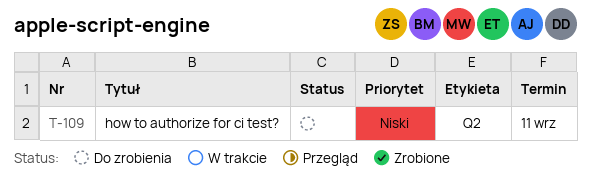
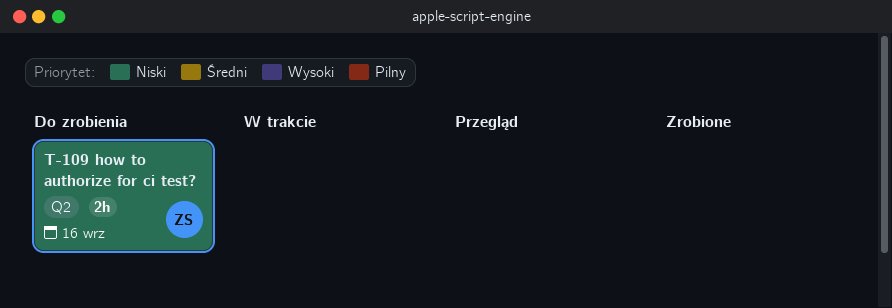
T-109, due: Sep 11 -> Sep 16

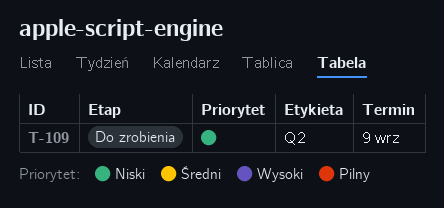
T-109, due: Sep 16 -> Sep 9

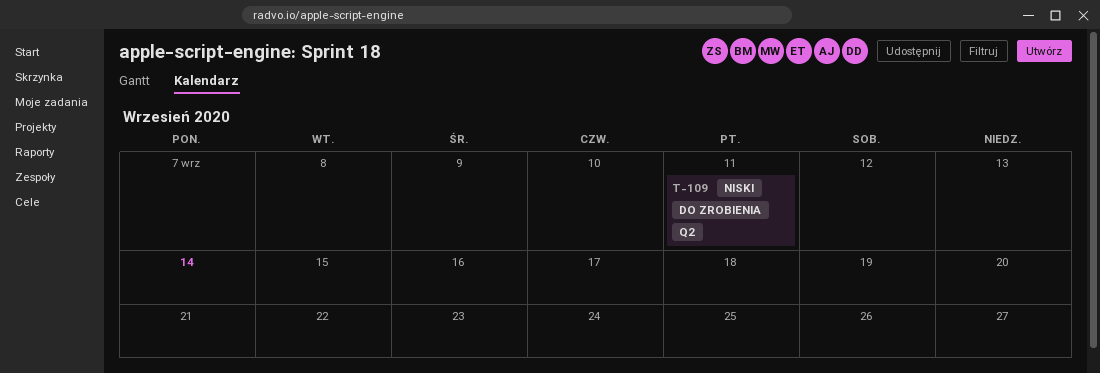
T-109, due: Sep 9 -> Sep 11

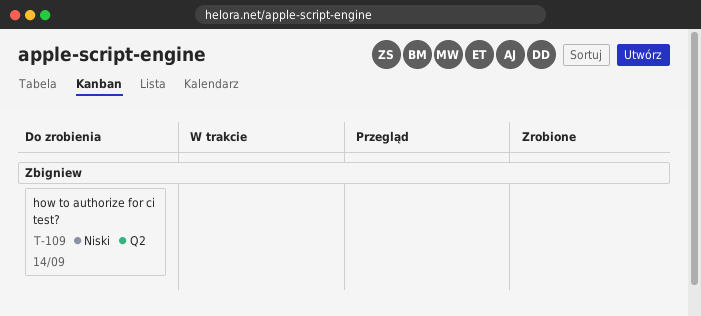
T-109, due: Sep 11 -> Sep 14

